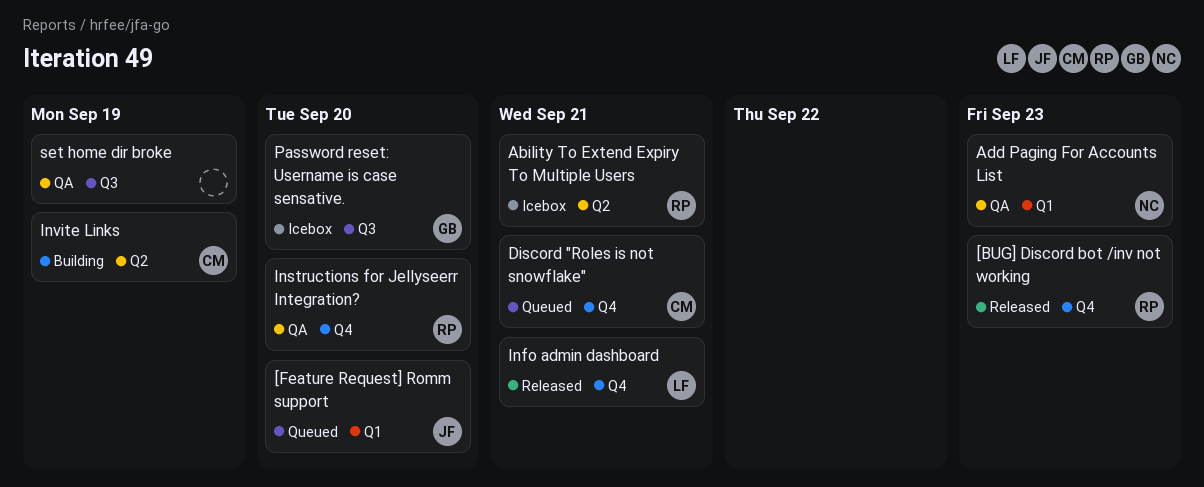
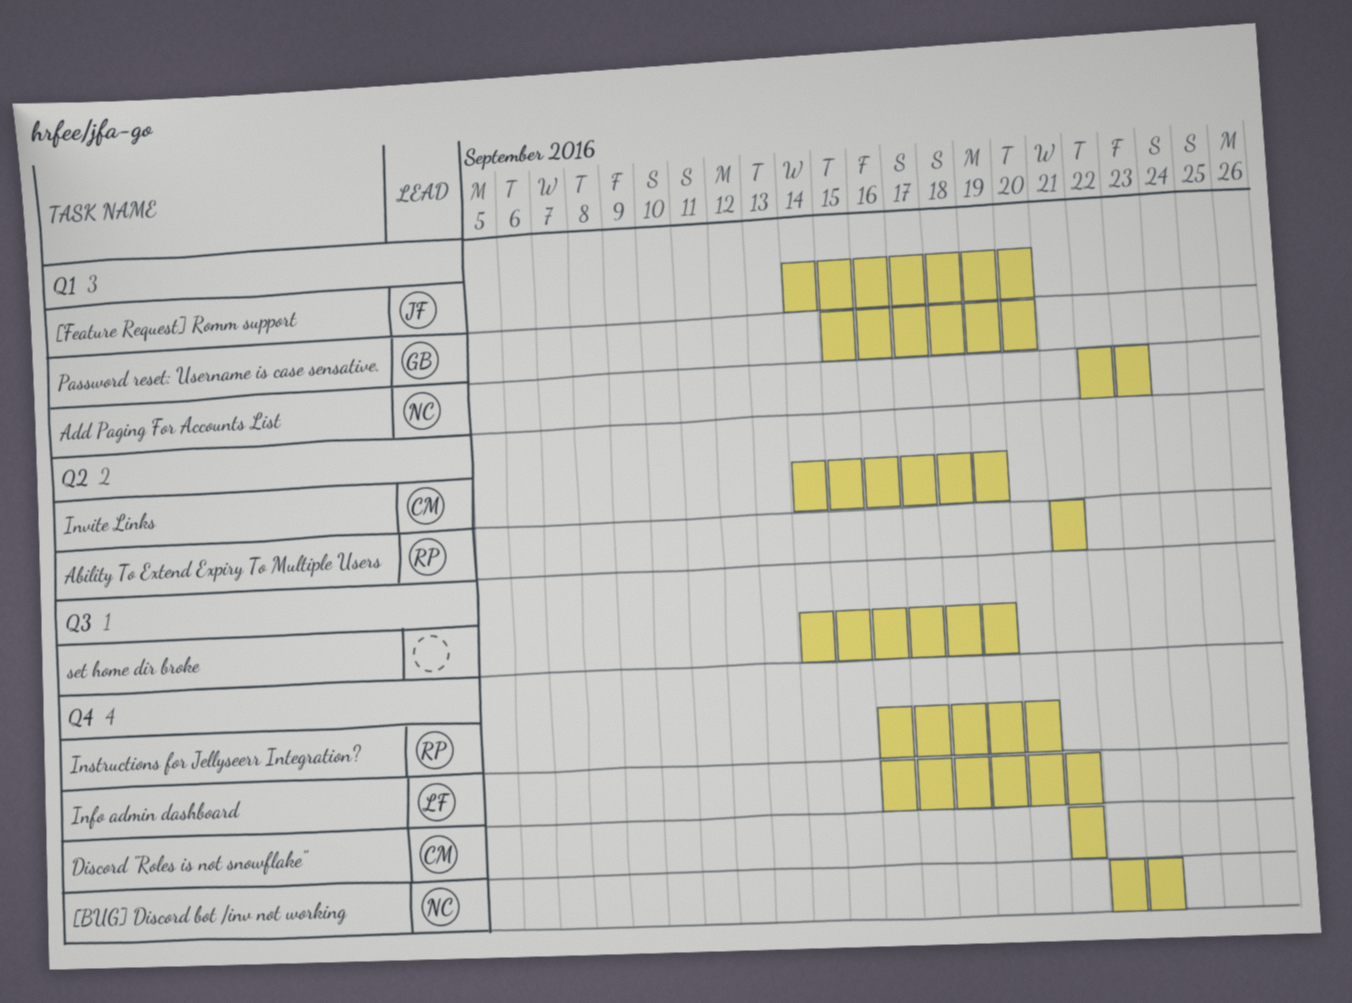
[BUG] Discord bot /inv not working, owner: RP -> NC
Password reset: Username is case sensative., label: Q3 -> Q1

